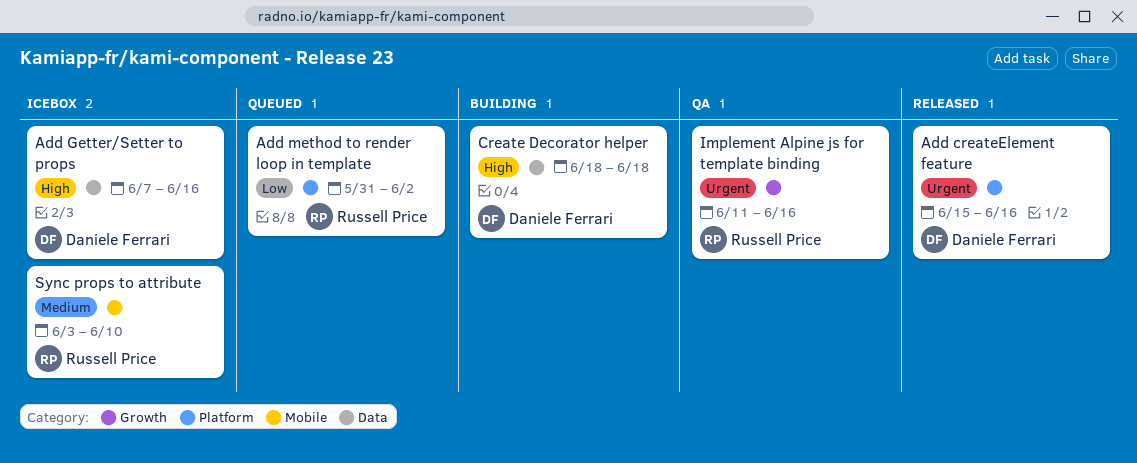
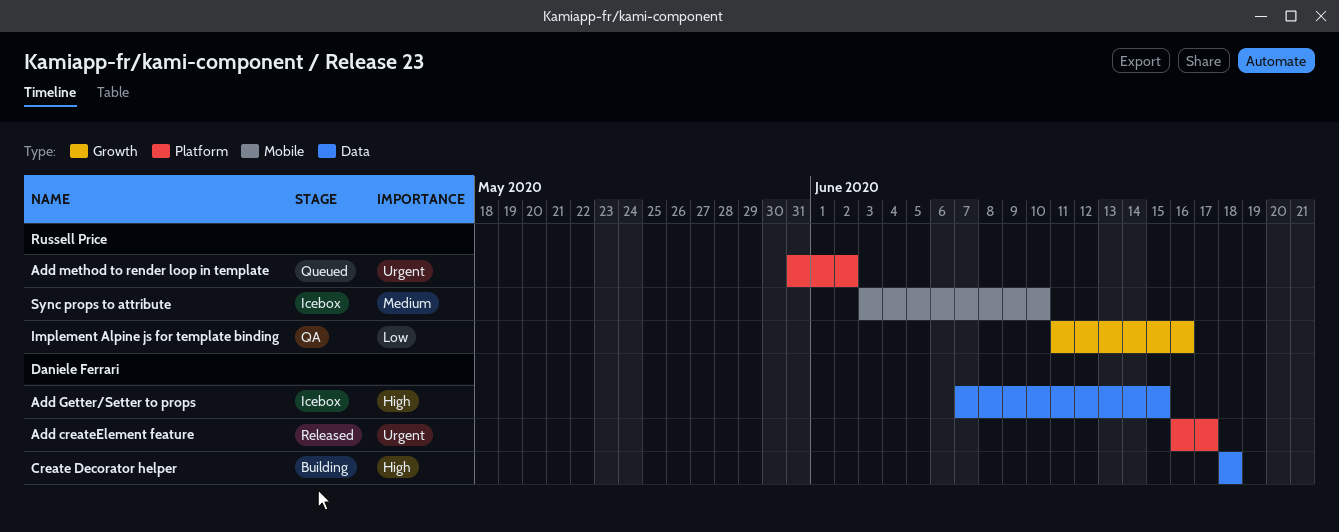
Add createElement feature, start: Jun 15 -> Jun 16
Add createElement feature, due: Jun 16 -> Jun 17
Add Getter/Setter to props, due: Jun 16 -> Jun 15
Add method to render loop in template, priority: Low -> Urgent
Implement Alpine js for template binding, priority: Urgent -> Low

